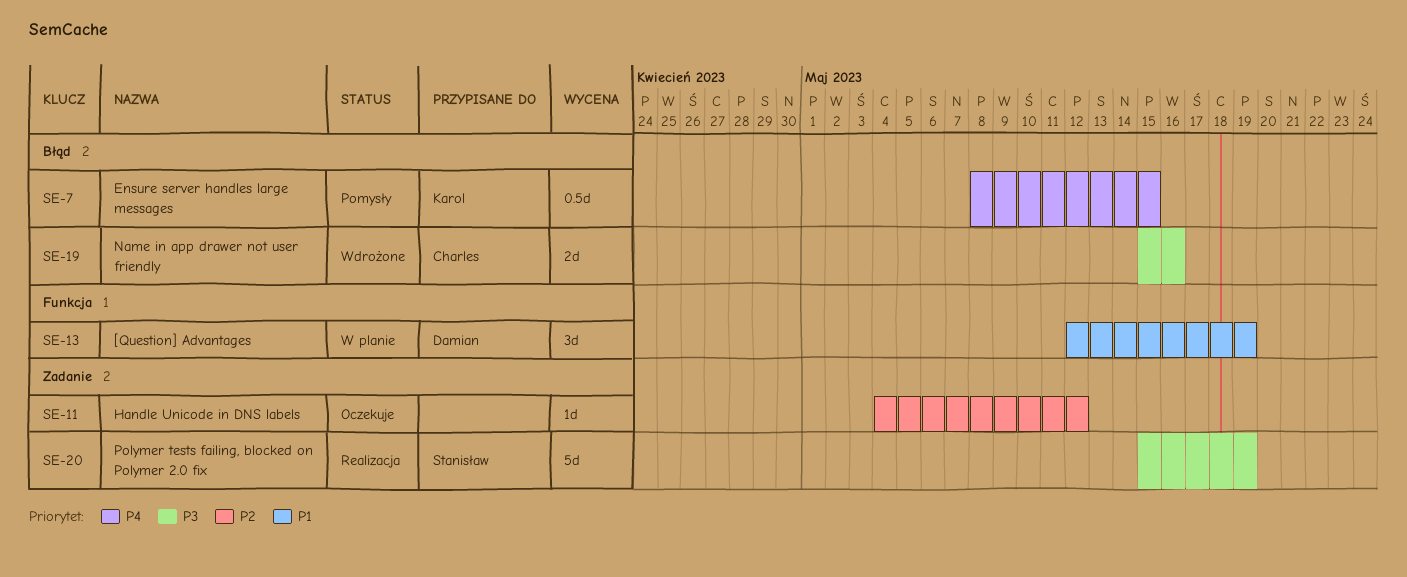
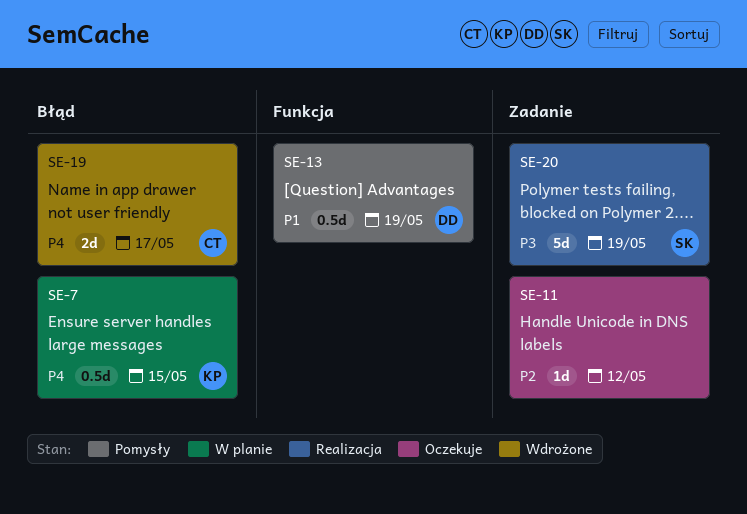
SE-7, status: Pomysły -> W planie
SE-13, status: W planie -> Pomysły
SE-13, estimate: 3d -> 0.5d
SE-19, priority: P3 -> P4
SE-19, due: May 16 -> May 17

